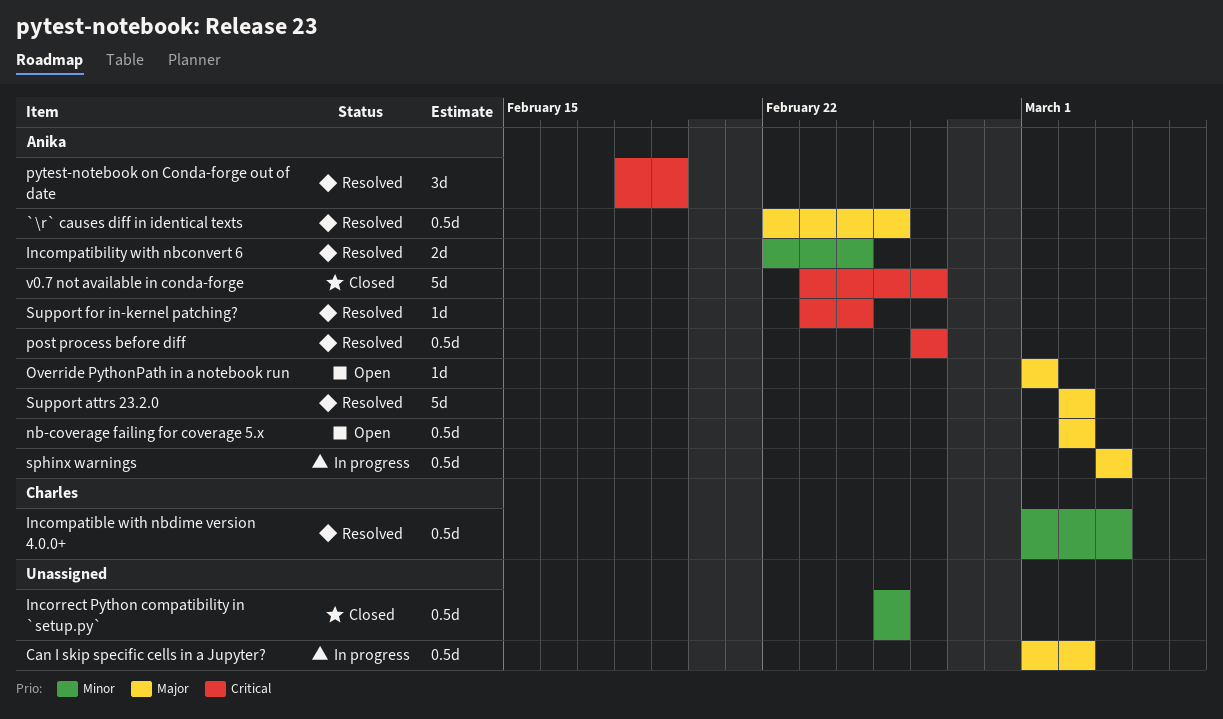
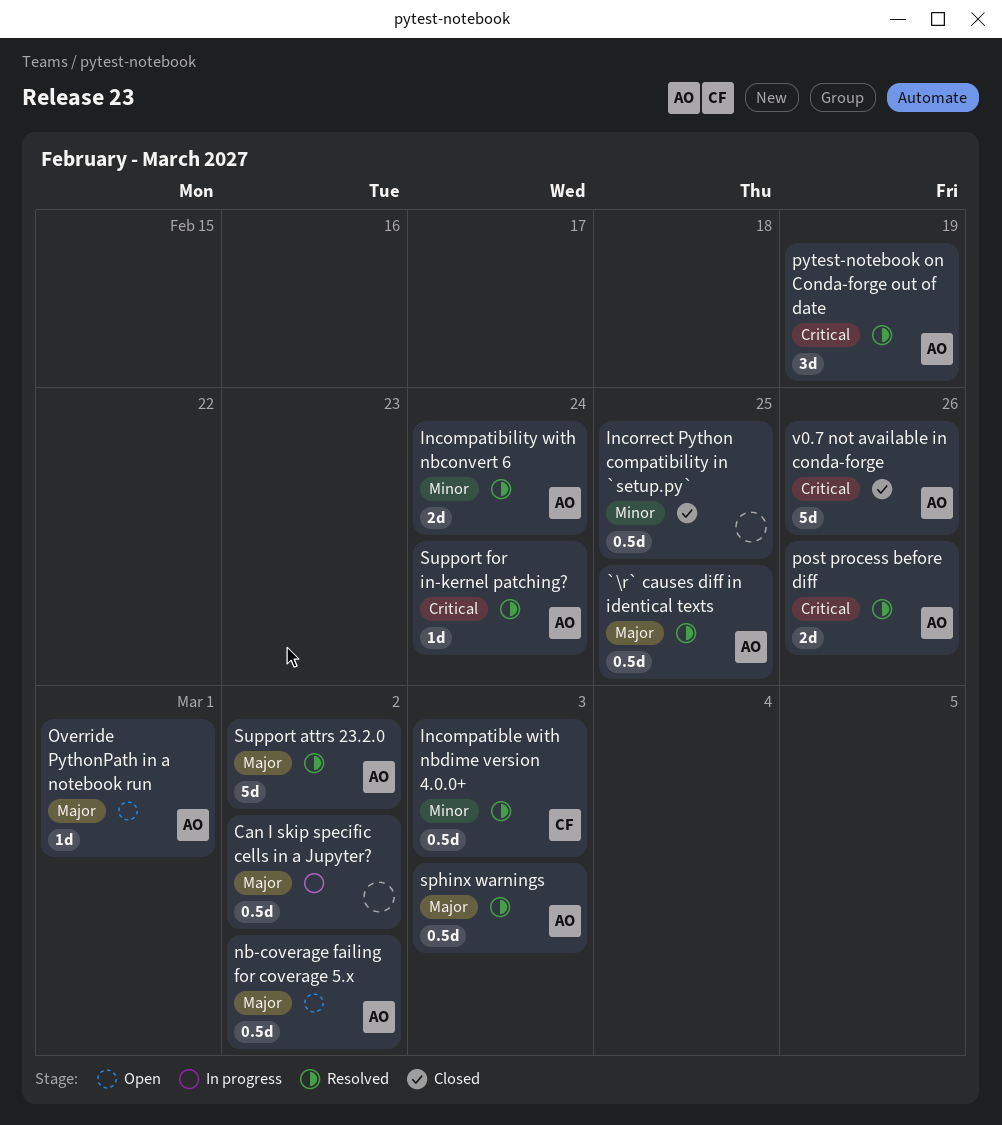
post process before diff, estimate: 0.5d -> 2d
sphinx warnings, status: In progress -> Resolved

